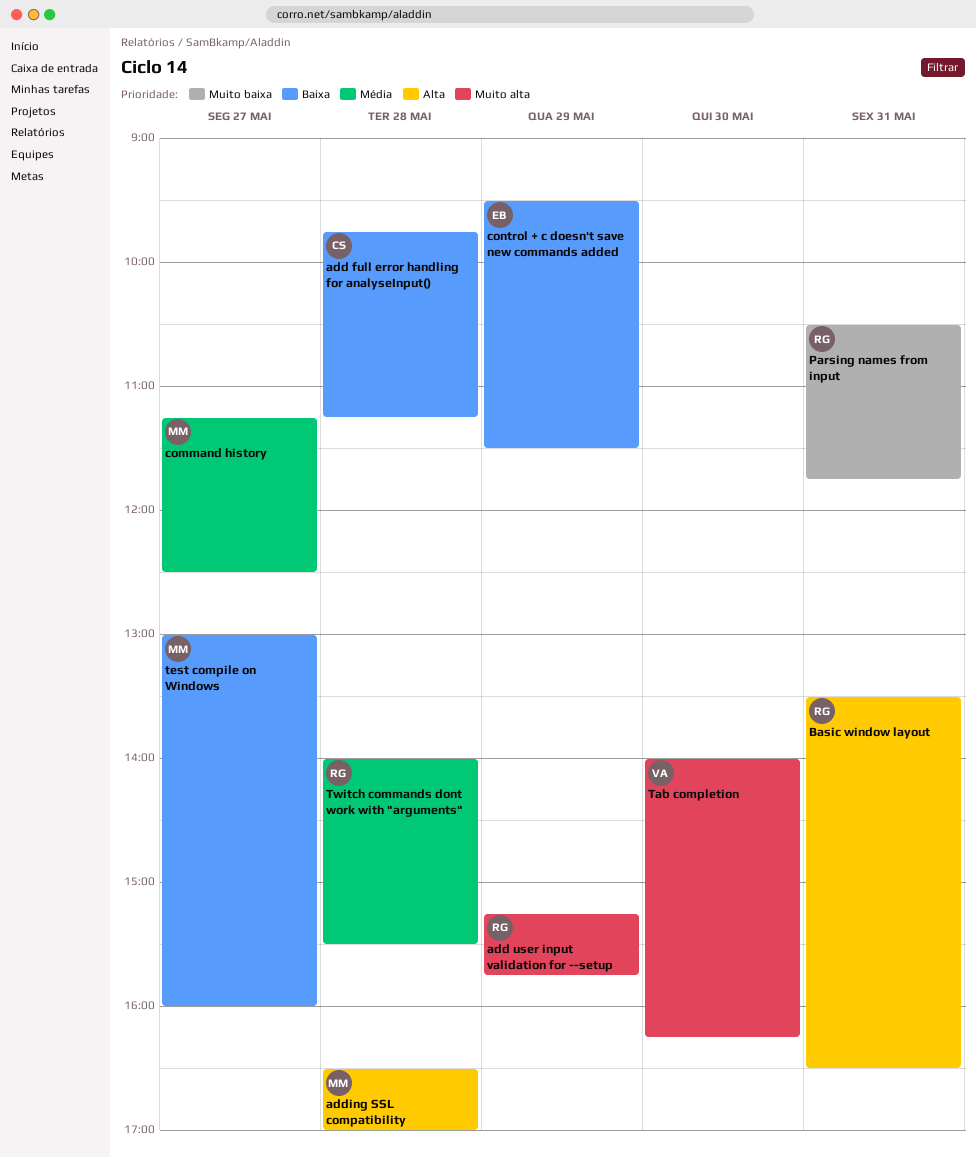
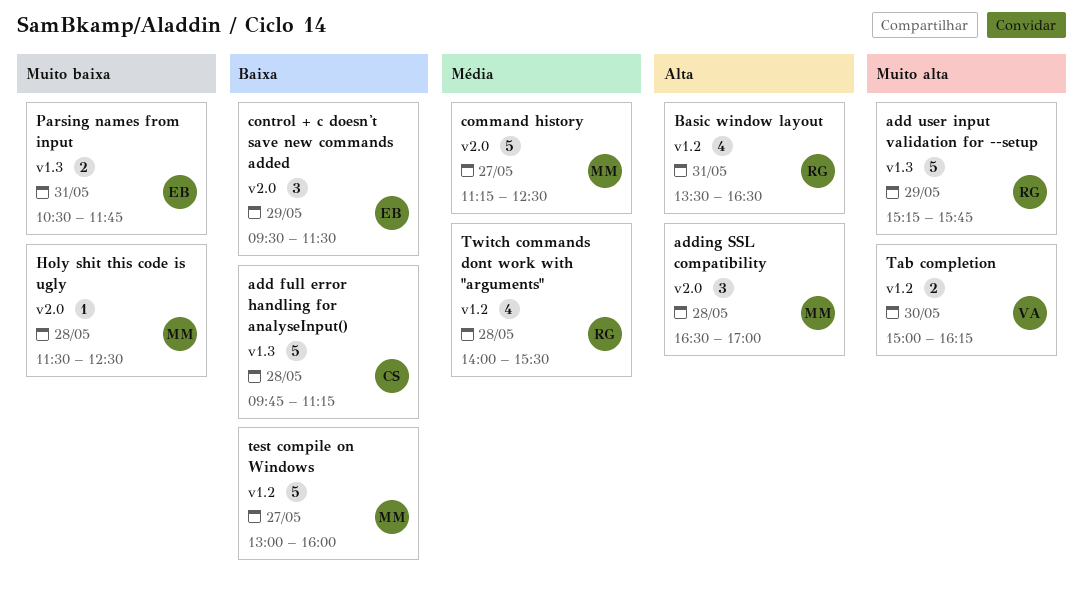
Holy shit this code is ugly: none -> present
Parsing names from input, owner: RG -> EB
Tab completion, begins: 14:00 -> 15:00

